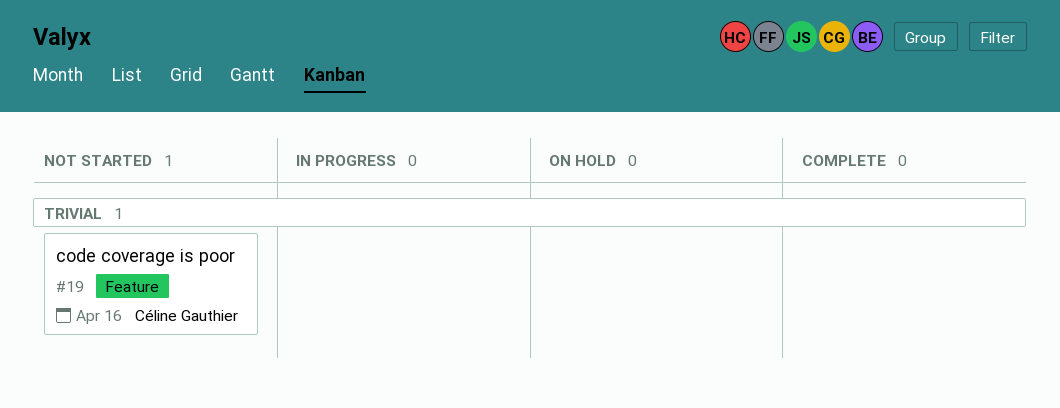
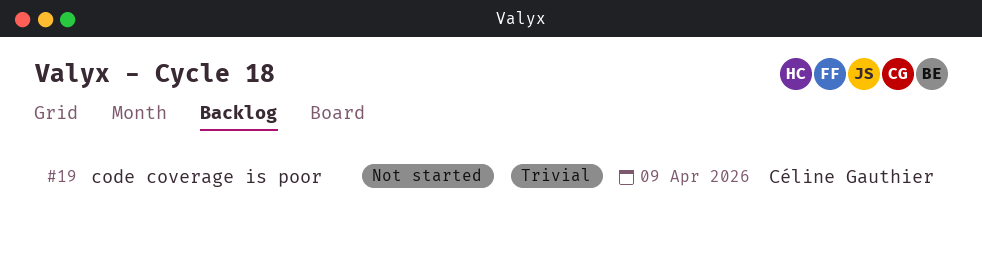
#19, due: Apr 16 -> Apr 9

